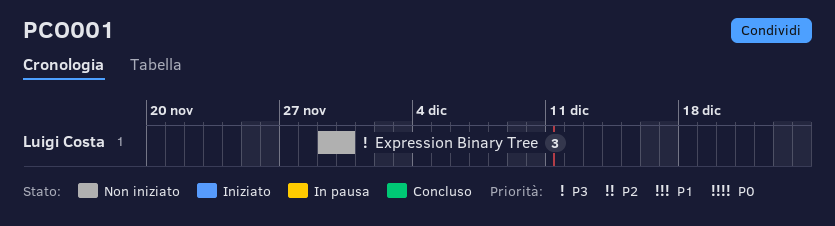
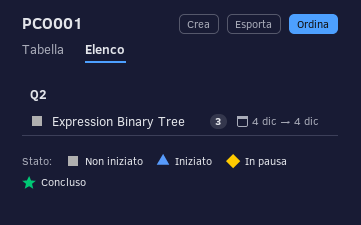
Expression Binary Tree, start: Nov 29 -> Dec 4
Expression Binary Tree, due: Nov 30 -> Dec 4

